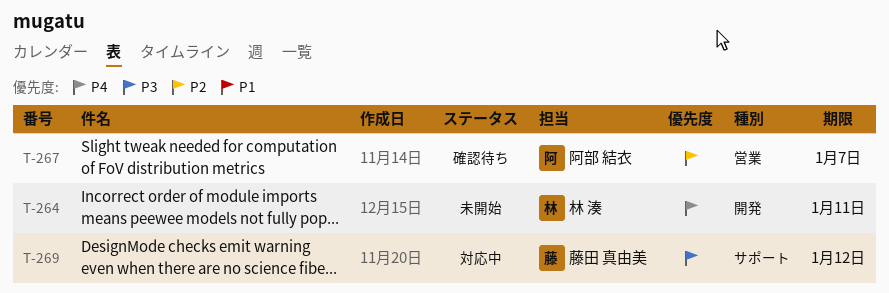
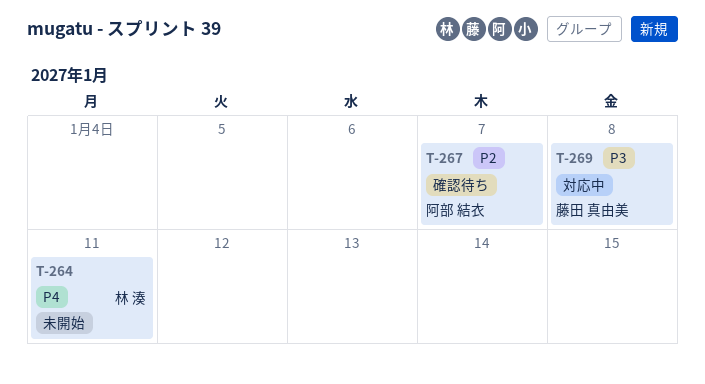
T-269, due: Jan 12 -> Jan 8

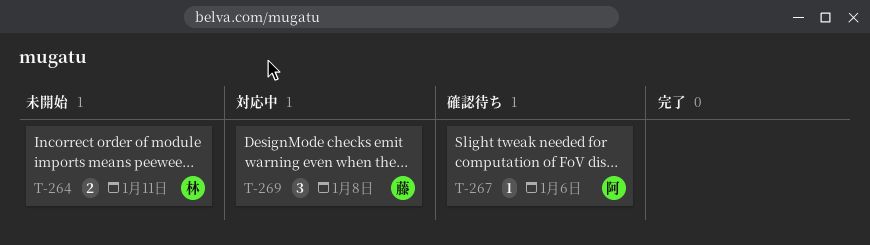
T-267, due: Jan 7 -> Jan 6

